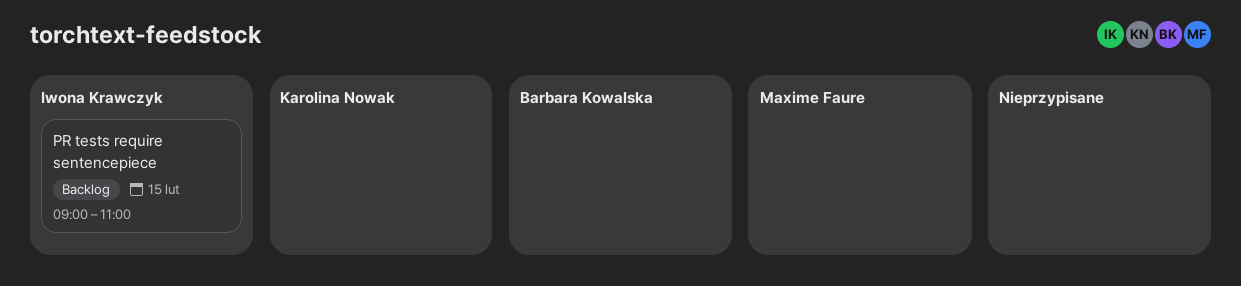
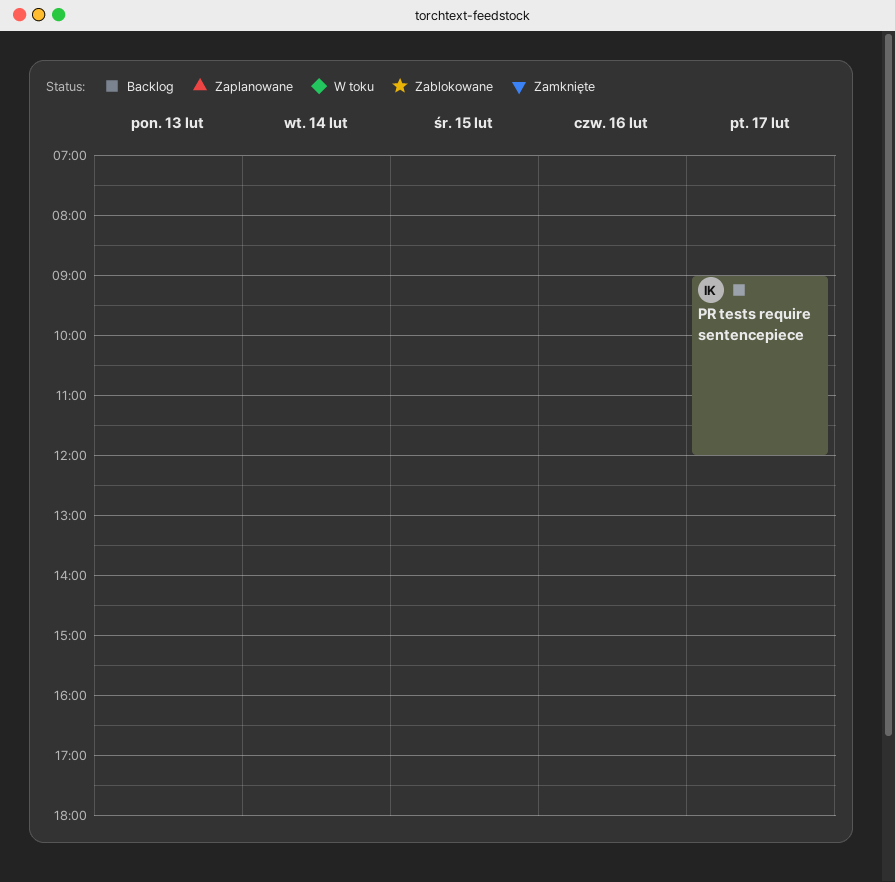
PR tests require sentencepiece, day: Feb 15 -> Feb 17
PR tests require sentencepiece, ends: 11:00 -> 12:00

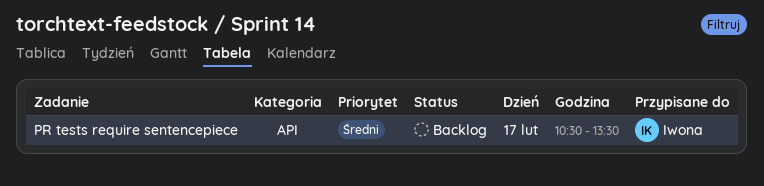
PR tests require sentencepiece, begins: 09:00 -> 10:30
PR tests require sentencepiece, ends: 12:00 -> 13:30

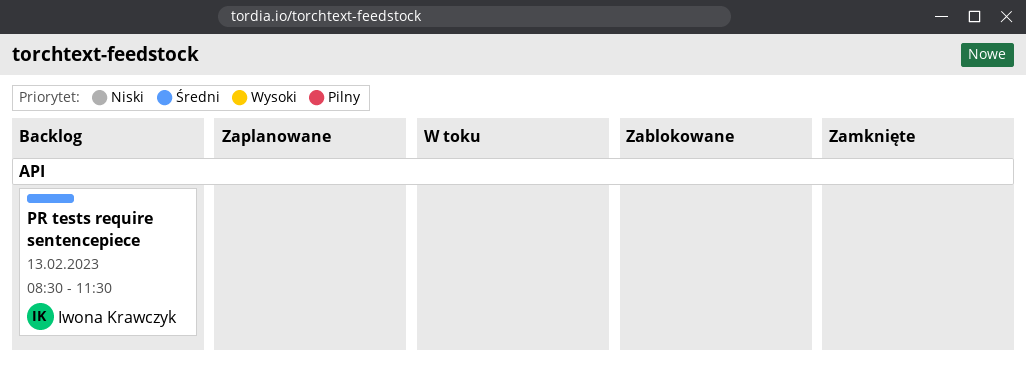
PR tests require sentencepiece, day: Feb 17 -> Feb 13
PR tests require sentencepiece, begins: 10:30 -> 08:30
PR tests require sentencepiece, ends: 13:30 -> 11:30

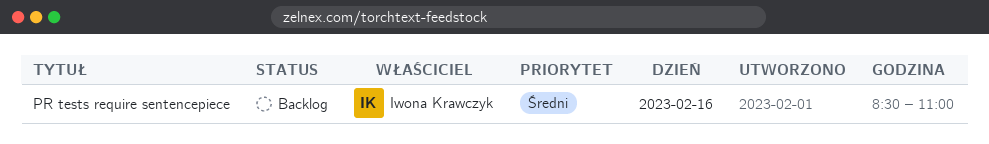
PR tests require sentencepiece, day: Feb 13 -> Feb 16
PR tests require sentencepiece, ends: 11:30 -> 11:00

